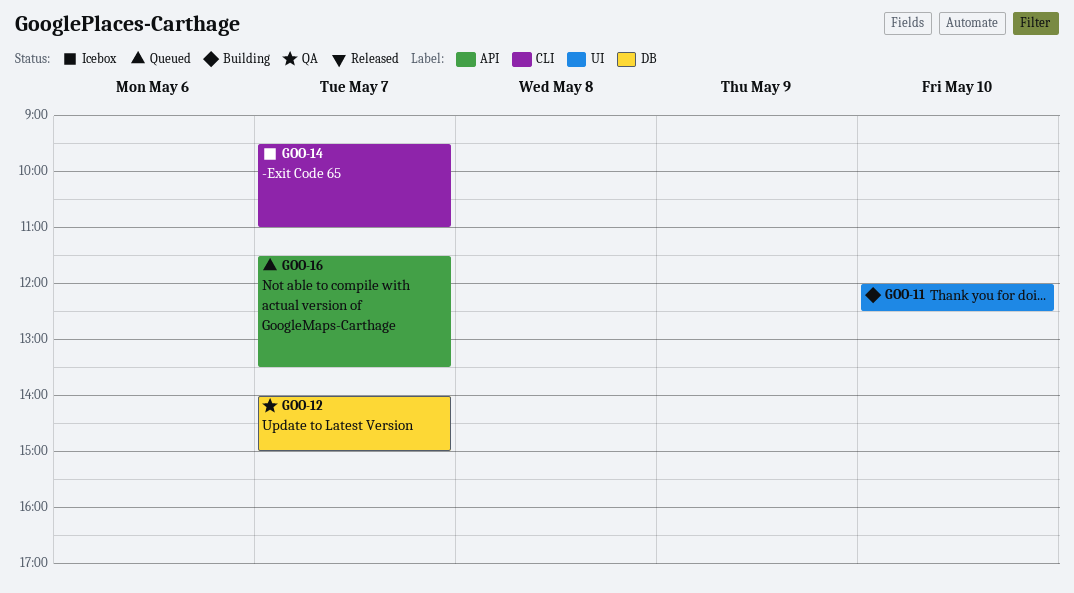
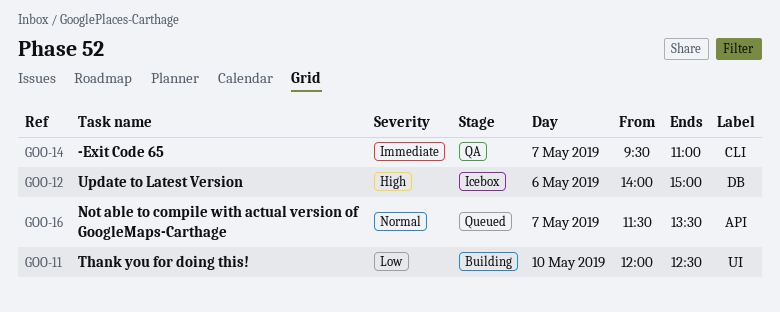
GOO-12, status: QA -> Icebox
GOO-12, day: May 7 -> May 6
GOO-14, status: Icebox -> QA

